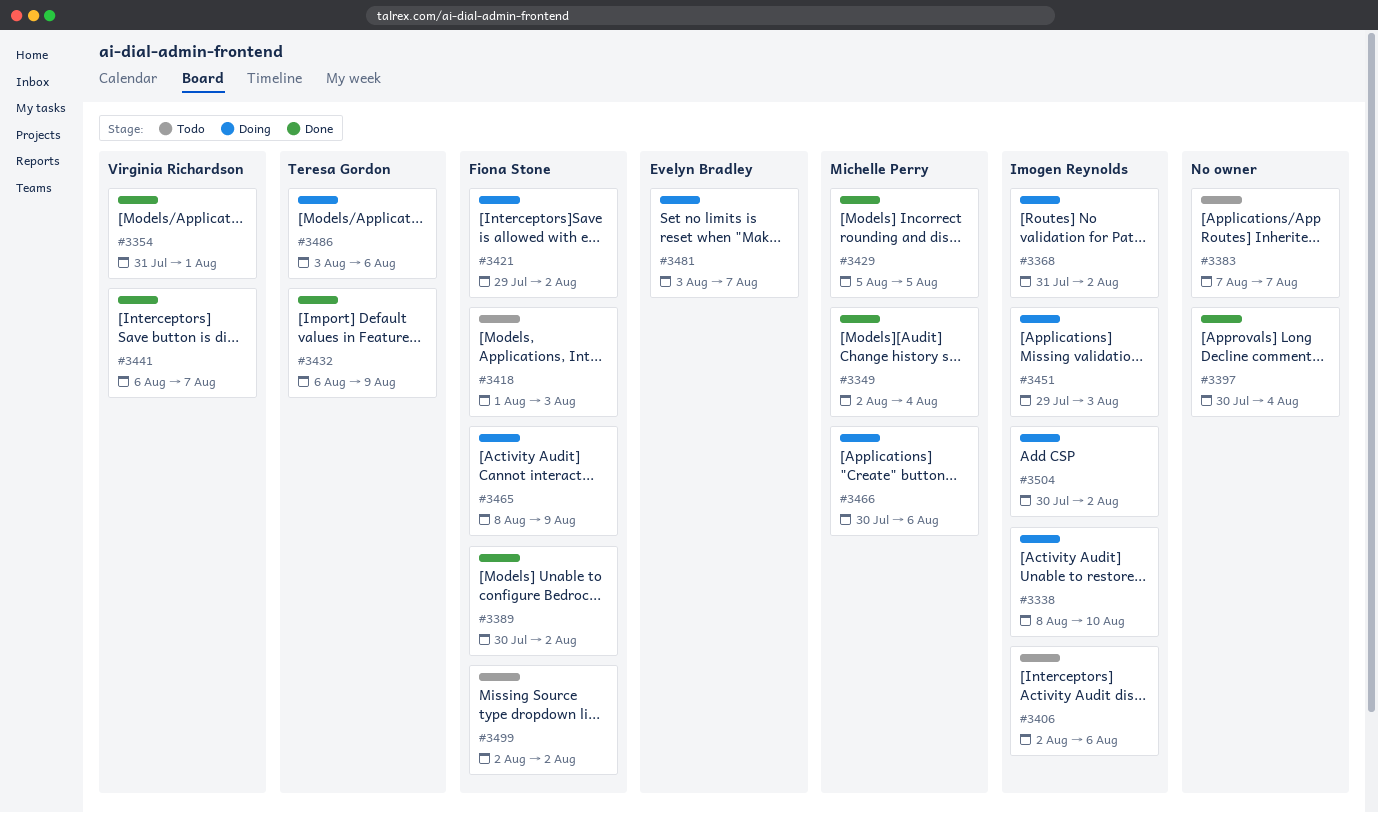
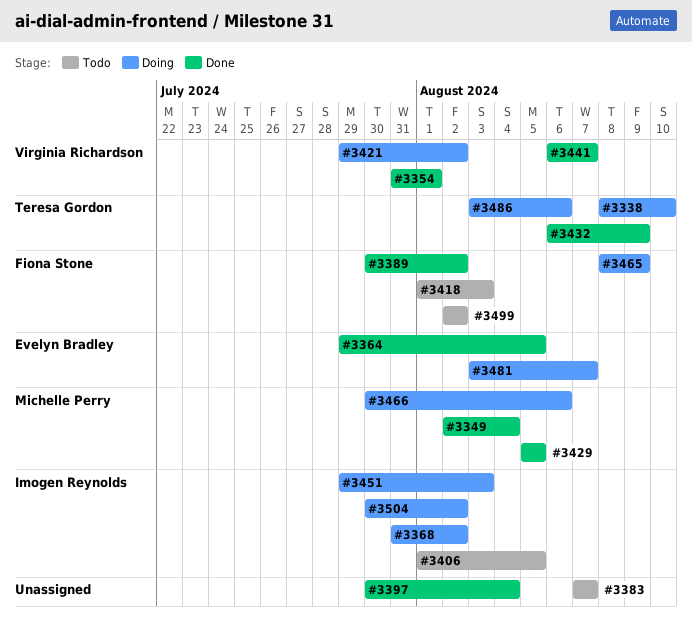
#3338, owner: Imogen Reynolds -> Teresa Gordon
#3364: none -> present
#3406, start: Aug 2 -> Aug 1
#3406, due: Aug 6 -> Aug 5
#3421, owner: Fiona Stone -> Virginia Richardson

